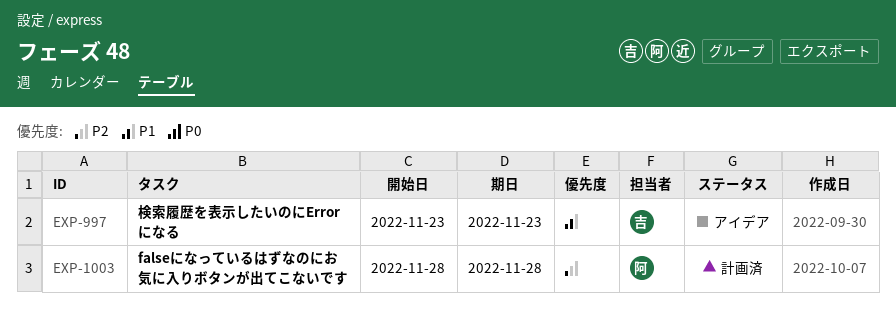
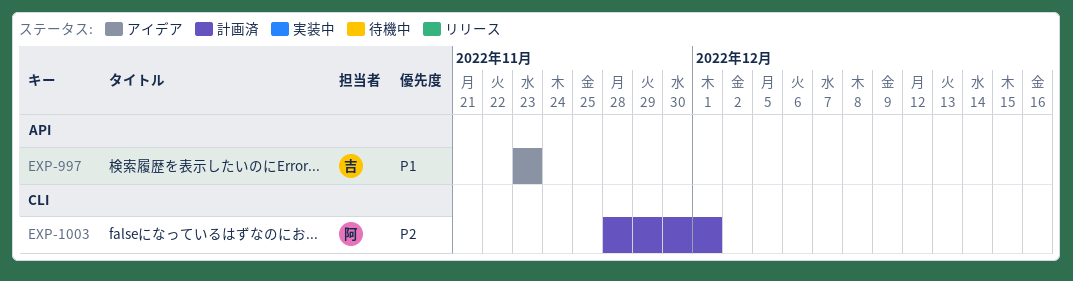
EXP-1003, due: Nov 28 -> Dec 1

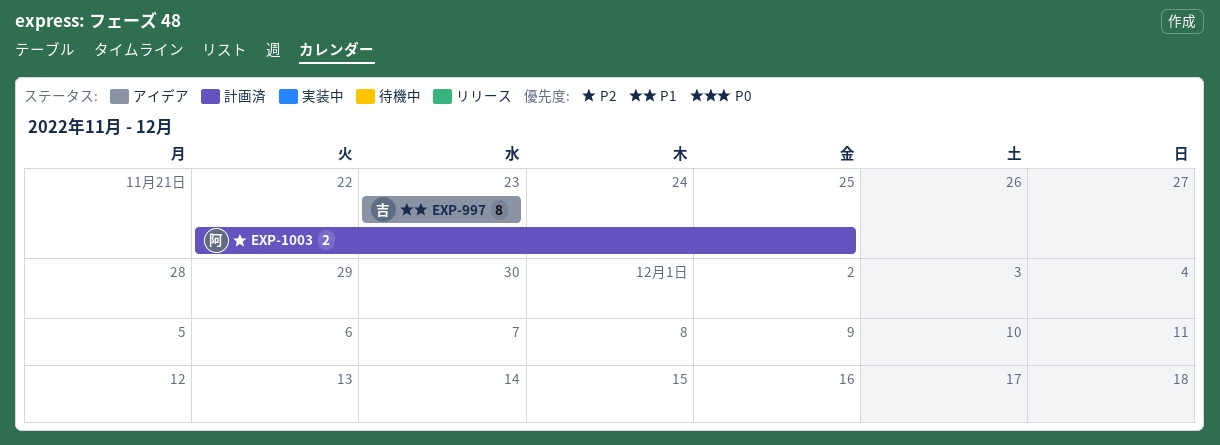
EXP-1003, start: Nov 28 -> Nov 22
EXP-1003, due: Dec 1 -> Nov 25

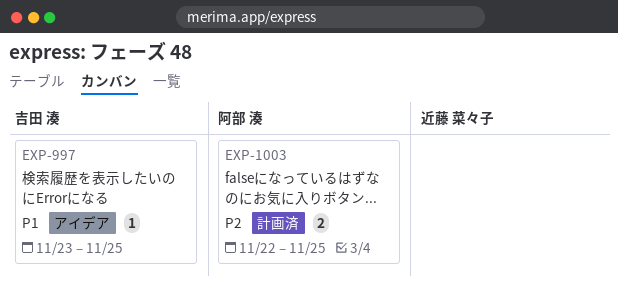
EXP-997, estimate: 8 -> 1
EXP-997, due: Nov 23 -> Nov 25

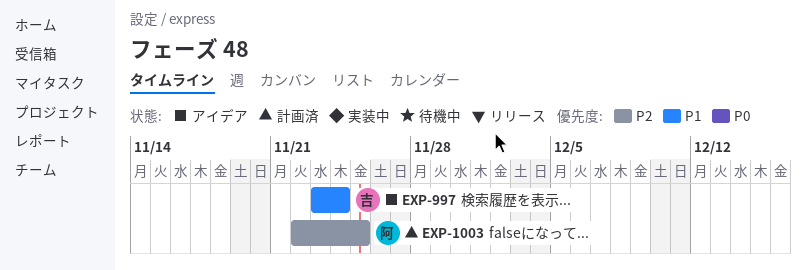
EXP-997, due: Nov 25 -> Nov 24

